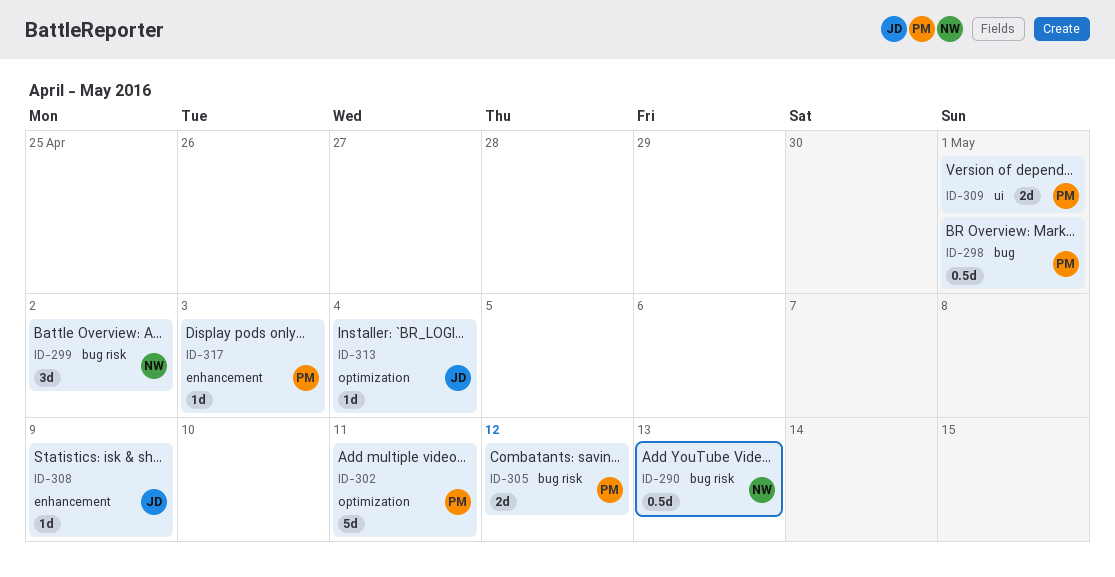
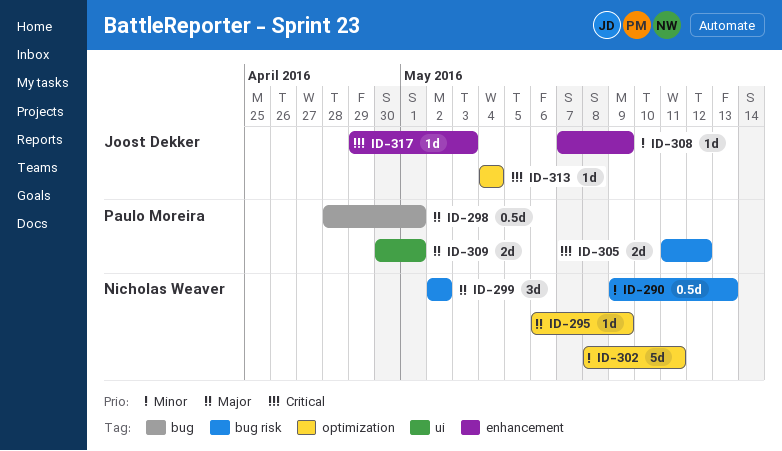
ID-295: none -> present
ID-302, owner: Paulo Moreira -> Nicholas Weaver
ID-317, owner: Paulo Moreira -> Joost Dekker

